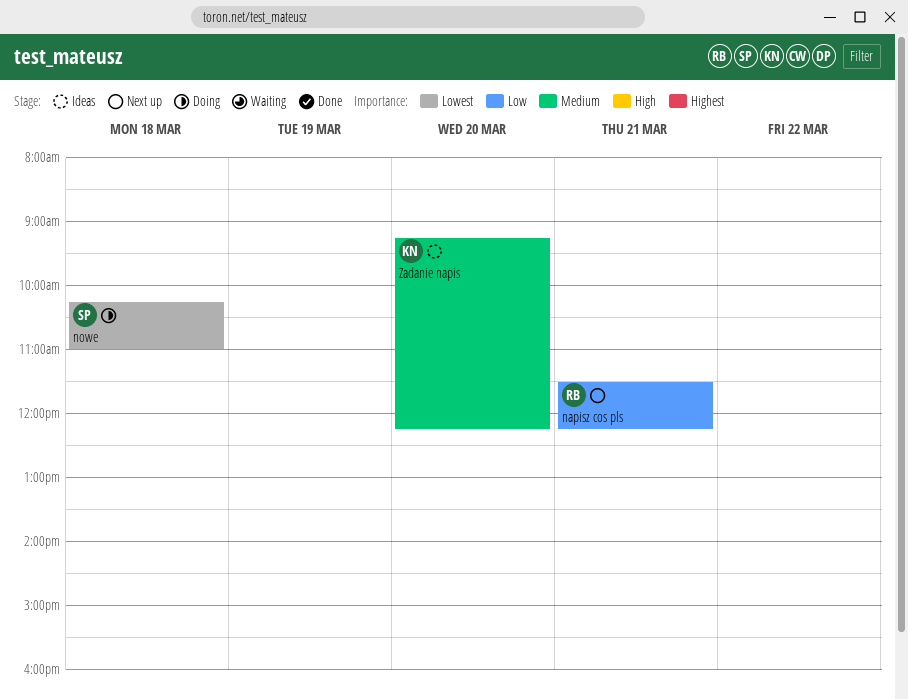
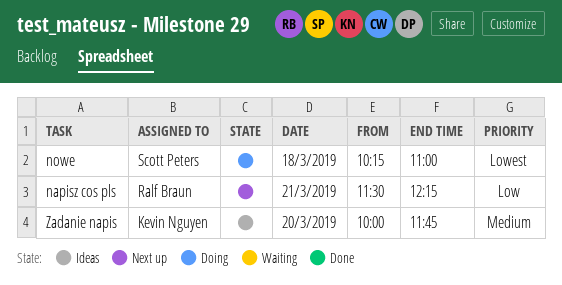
Zadanie napis, begins: 09:15 -> 10:00
Zadanie napis, ends: 12:15 -> 11:45

